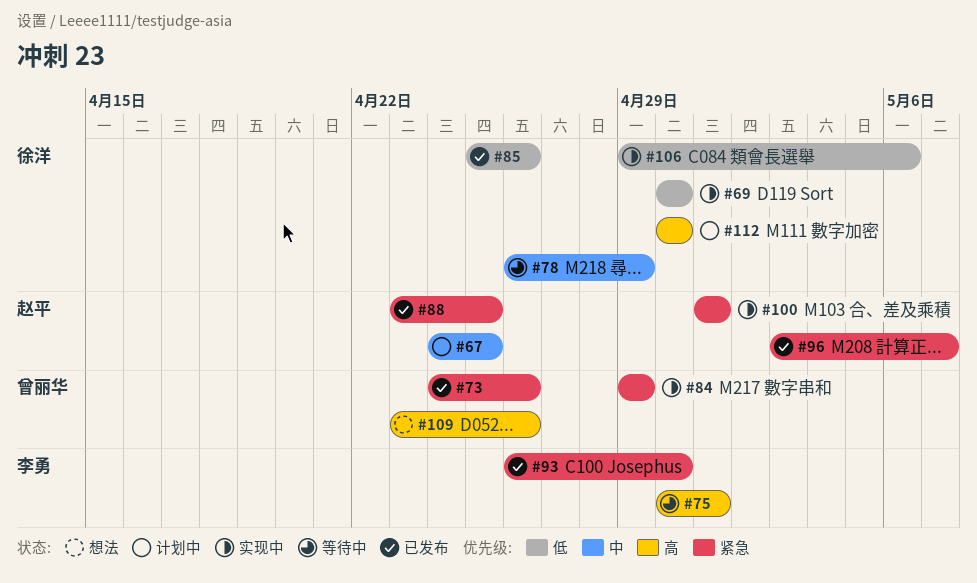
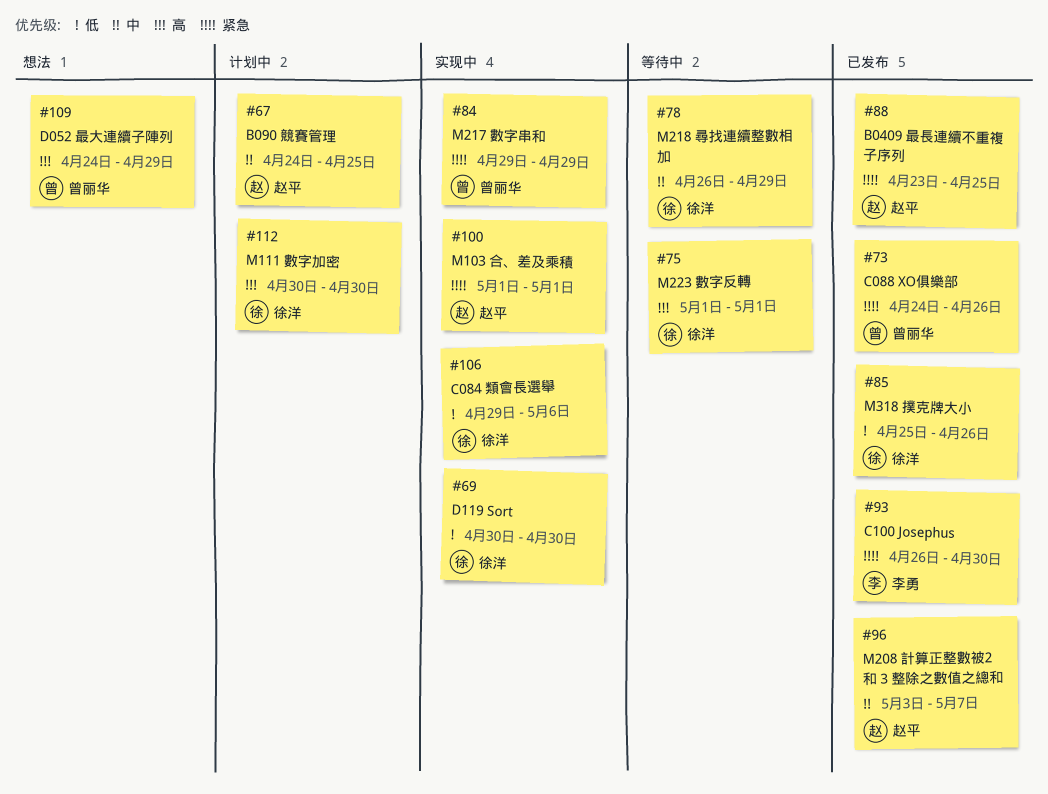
#75, owner: 李勇 -> 徐洋
#75, start: Apr 30 -> May 1
#96, priority: 紧急 -> 中
#109, start: Apr 23 -> Apr 24
#109, due: Apr 26 -> Apr 29

